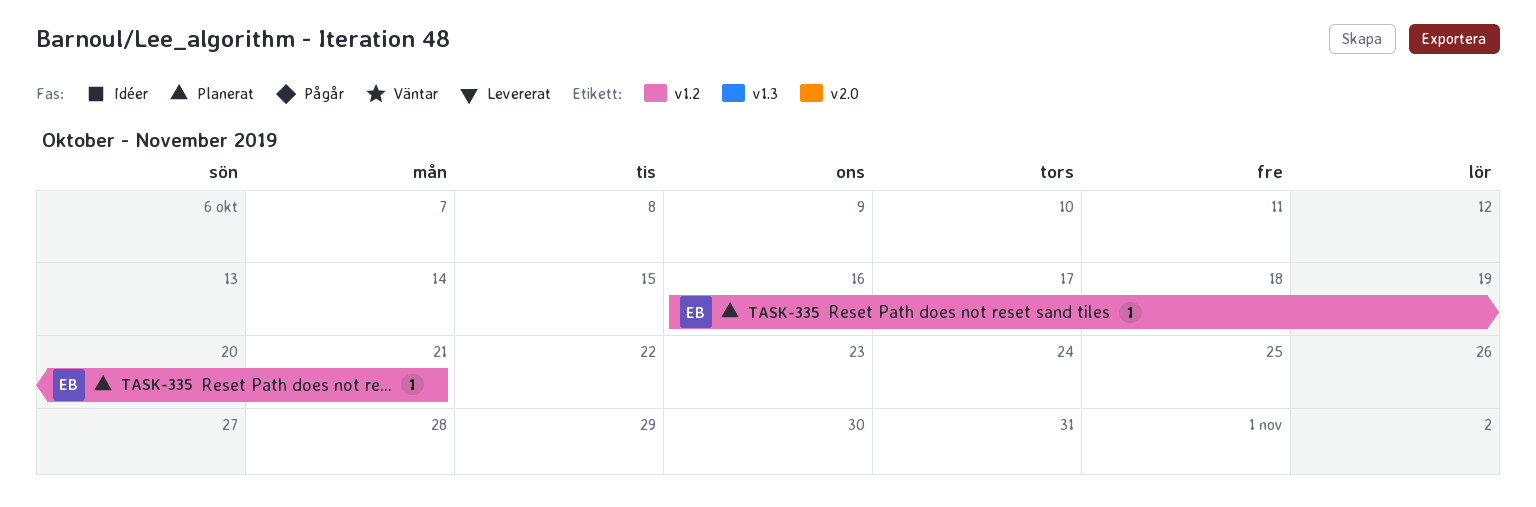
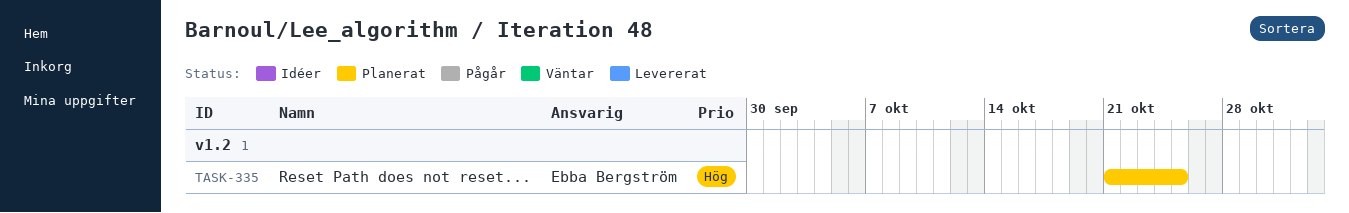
TASK-335, start: Oct 16 -> Oct 21
TASK-335, due: Oct 21 -> Oct 25

